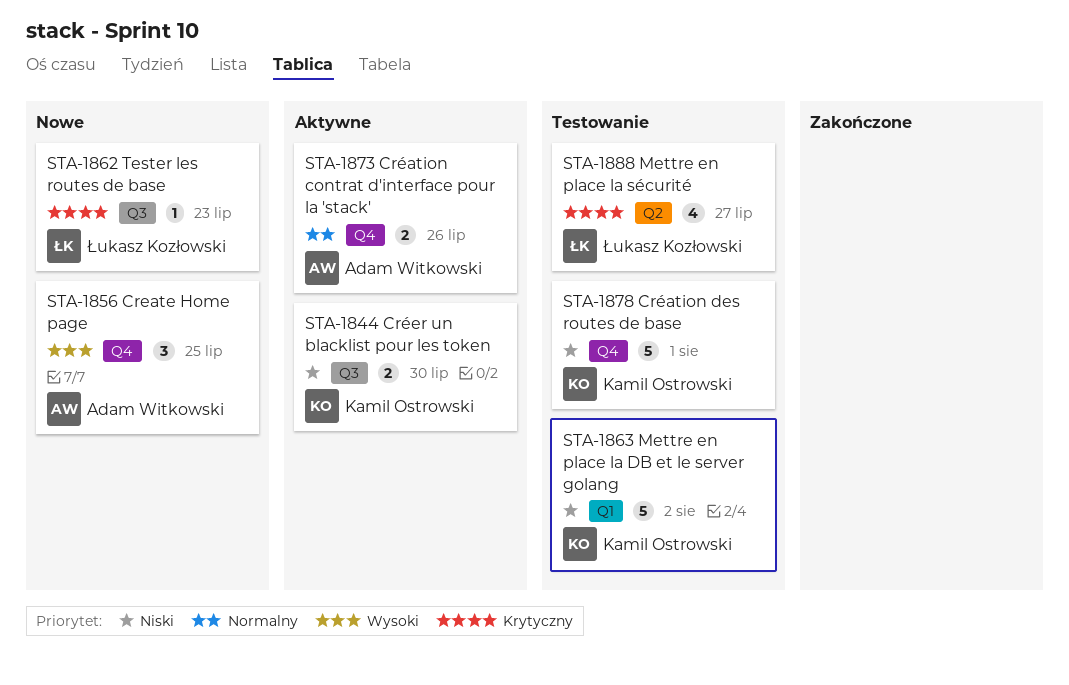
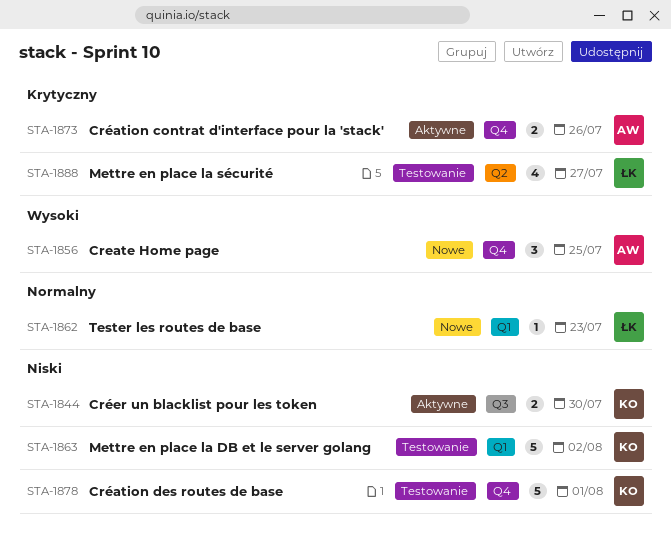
STA-1862, priority: Krytyczny -> Normalny
STA-1862, label: Q3 -> Q1
STA-1873, priority: Normalny -> Krytyczny

